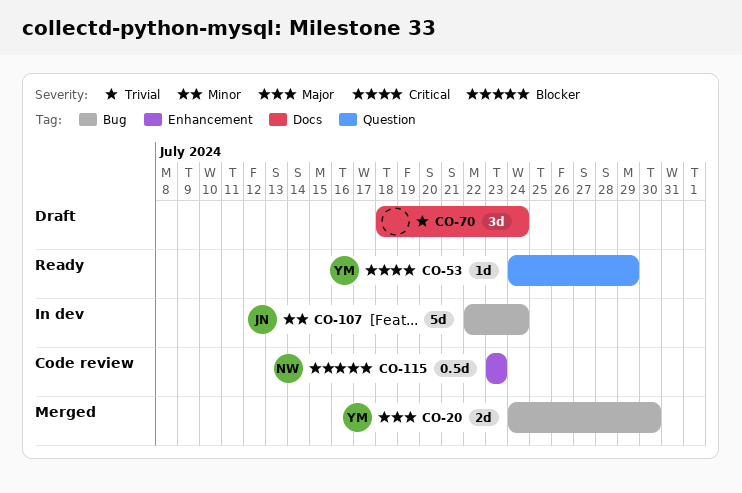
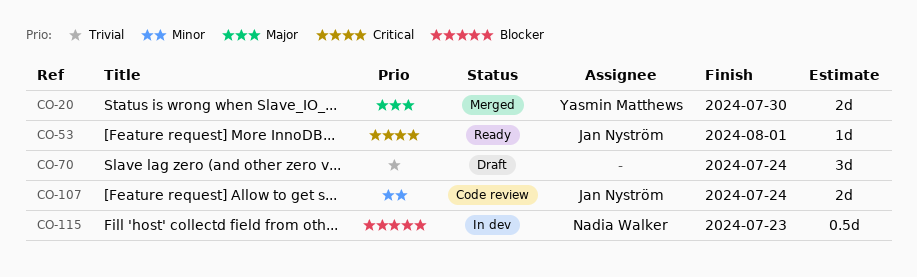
CO-53, owner: Yasmin Matthews -> Jan Nyström
CO-53, due: Jul 29 -> Aug 1
CO-107, status: In dev -> Code review
CO-107, estimate: 5d -> 2d
CO-115, status: Code review -> In dev

